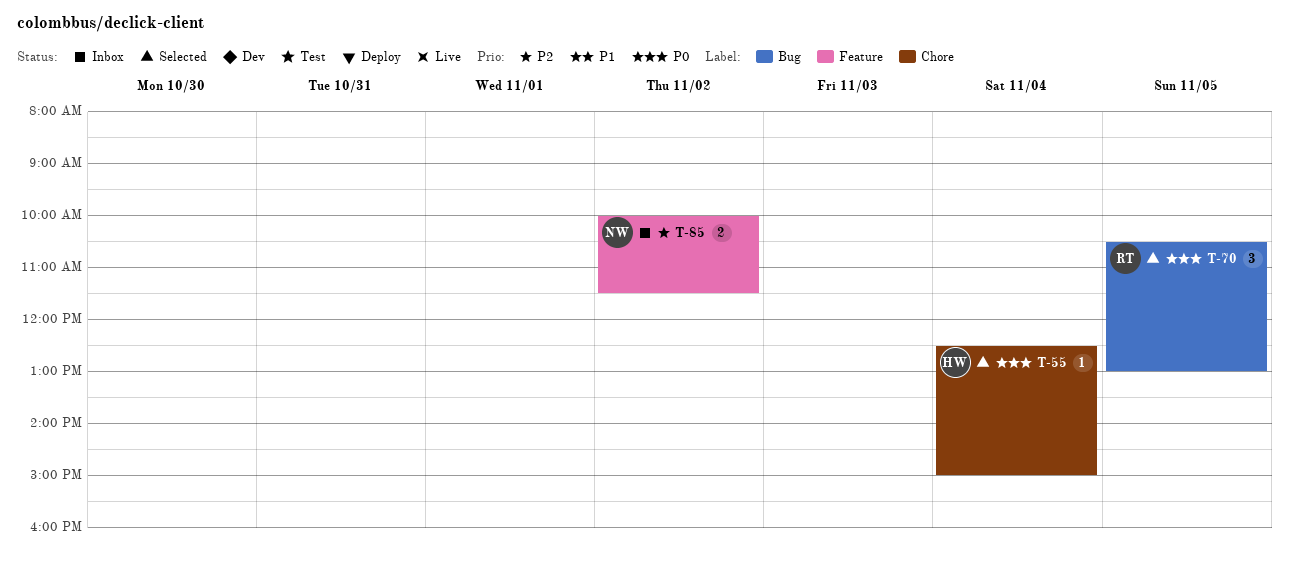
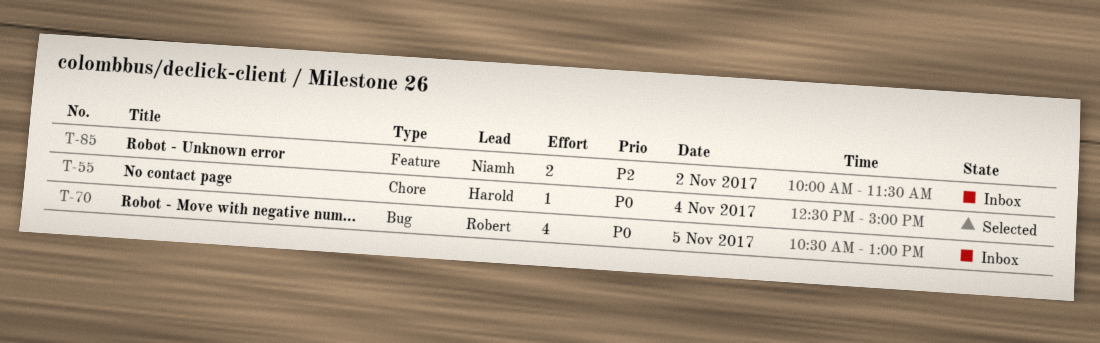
T-70, status: Selected -> Inbox
T-70, estimate: 3 -> 4

